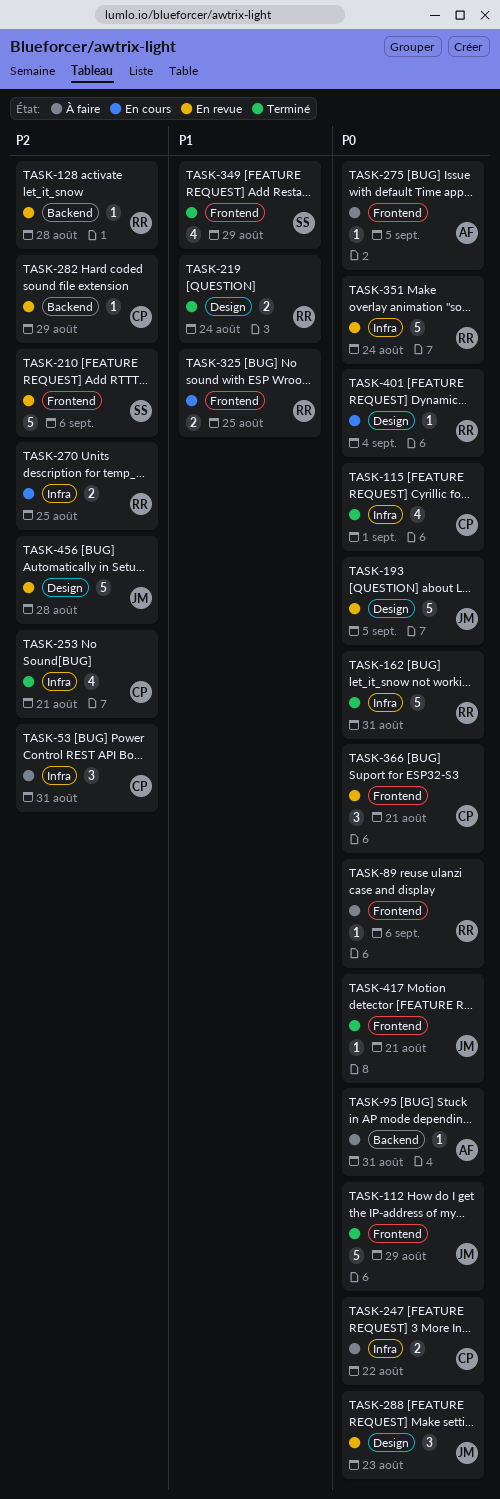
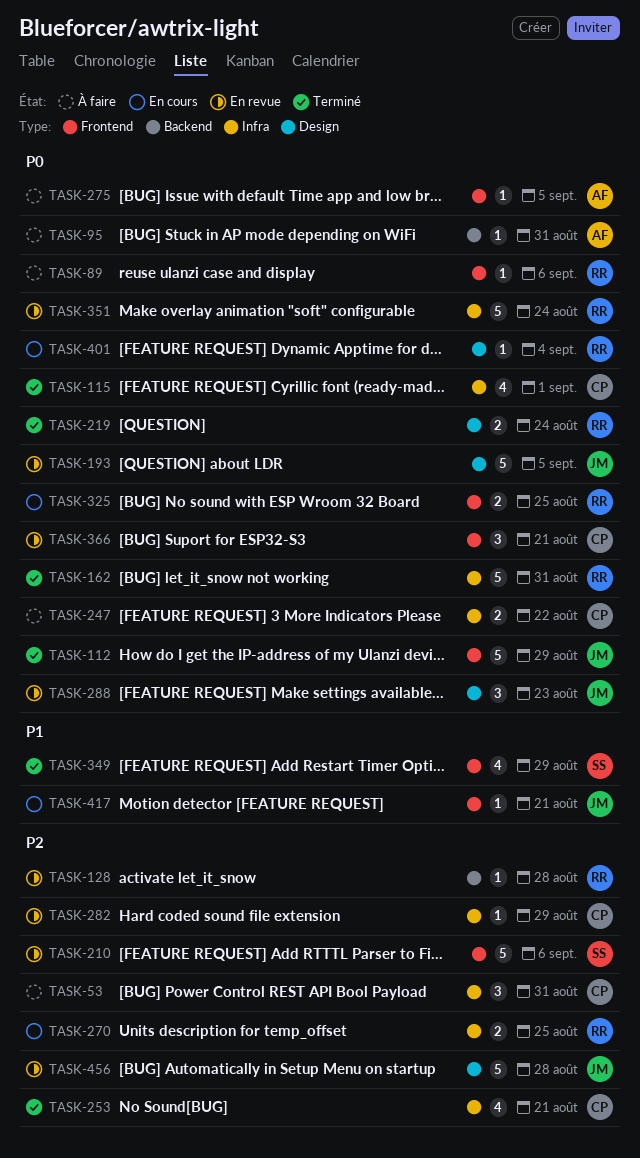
TASK-219, priority: P1 -> P0
TASK-282, label: Backend -> Infra
TASK-325, priority: P1 -> P0
TASK-417, status: Terminé -> En cours
TASK-417, priority: P0 -> P1

